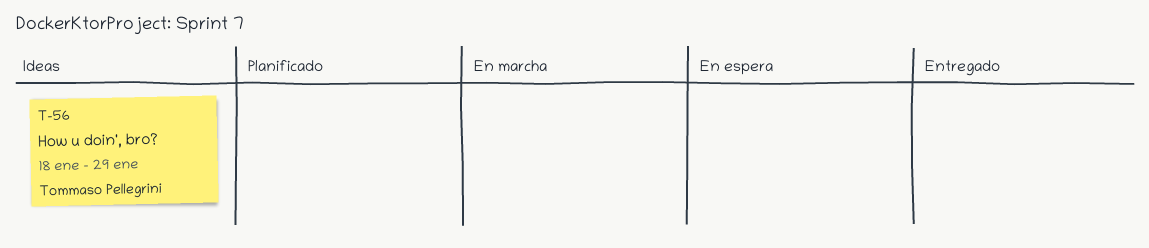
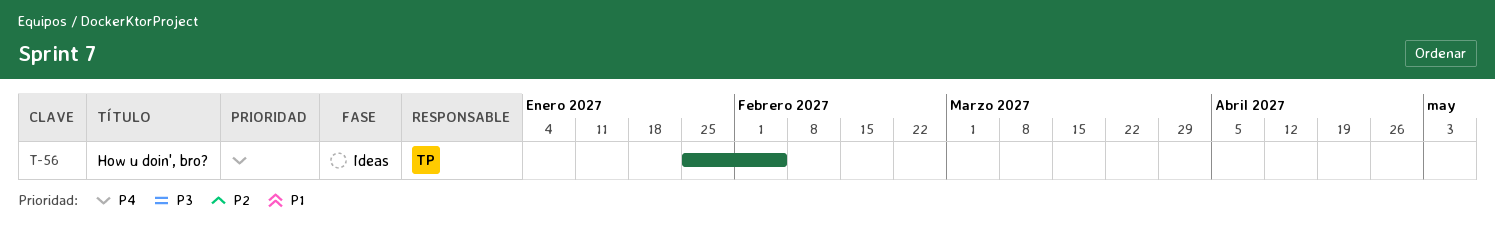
T-56, start: Jan 18 -> Jan 25
T-56, due: Jan 29 -> Feb 5

